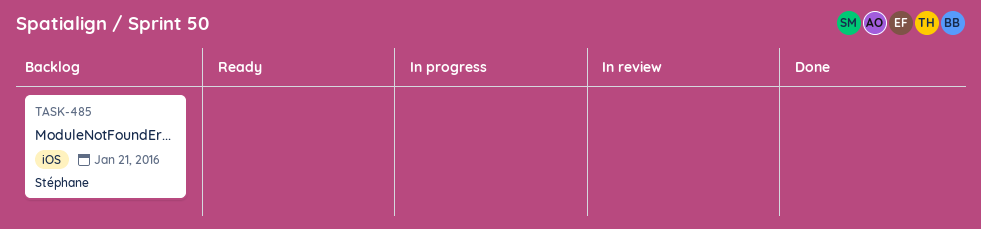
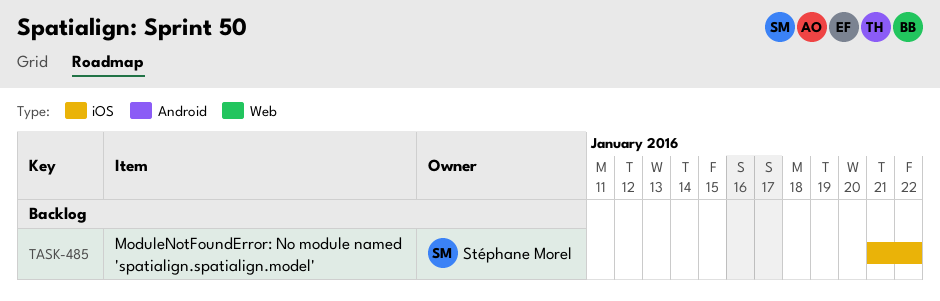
TASK-485, due: Jan 21 -> Jan 22

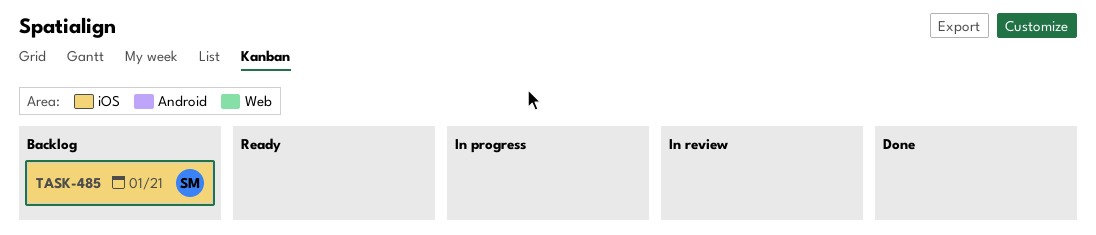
TASK-485, due: Jan 22 -> Jan 21

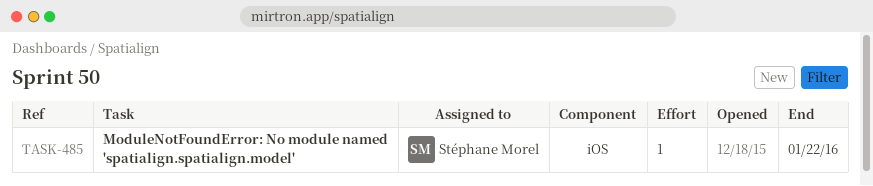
TASK-485, due: Jan 21 -> Jan 22

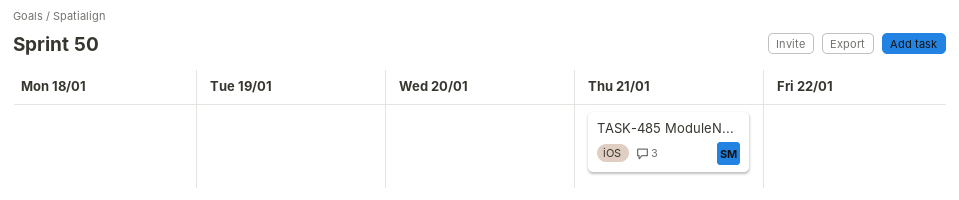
TASK-485, due: Jan 22 -> Jan 21

